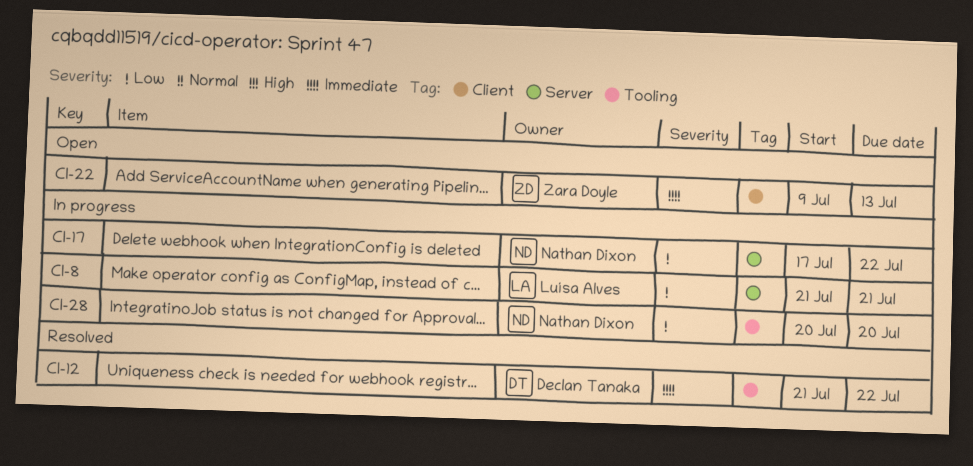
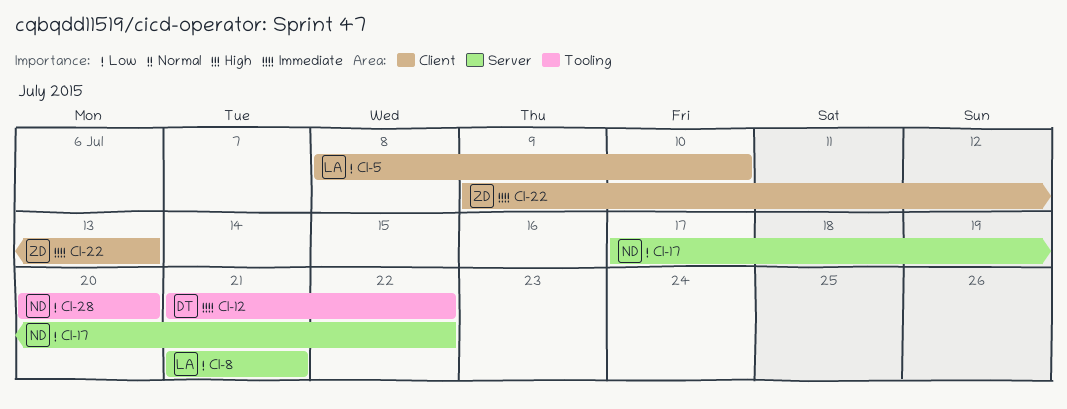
CI-5: none -> present

